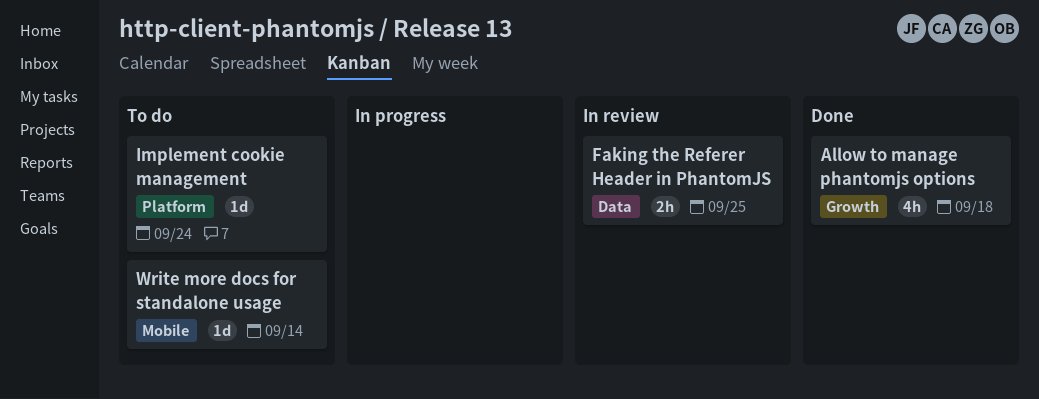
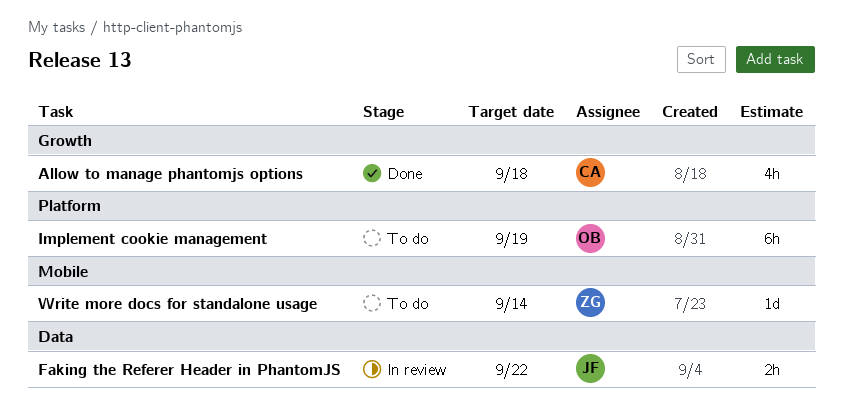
Faking the Referer Header in PhantomJS, due: Sep 25 -> Sep 22
Implement cookie management, estimate: 1d -> 6h
Implement cookie management, due: Sep 24 -> Sep 19

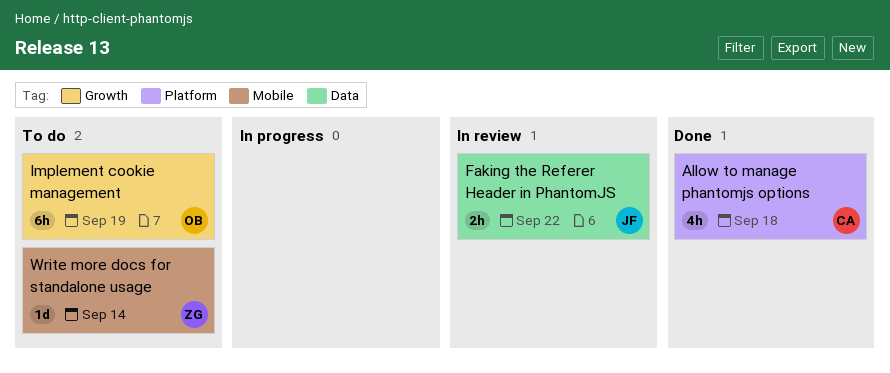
Allow to manage phantomjs options, label: Growth -> Platform
Implement cookie management, label: Platform -> Growth

